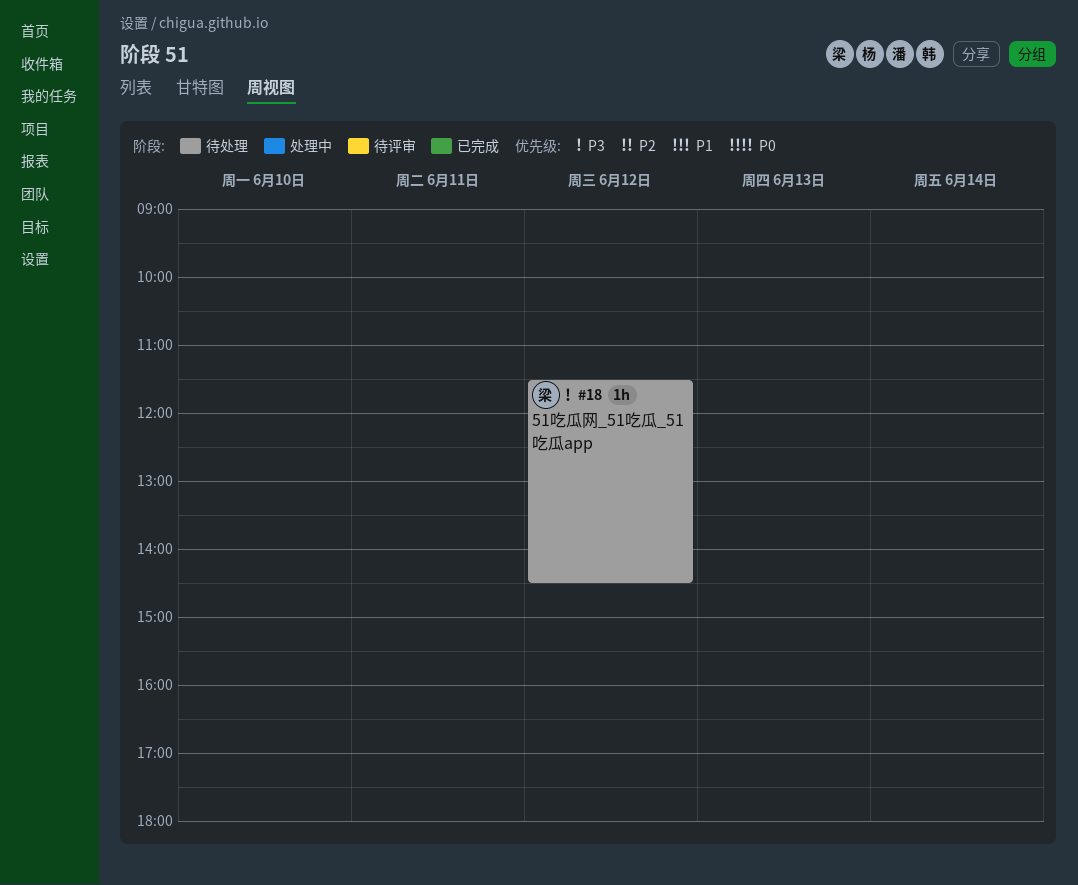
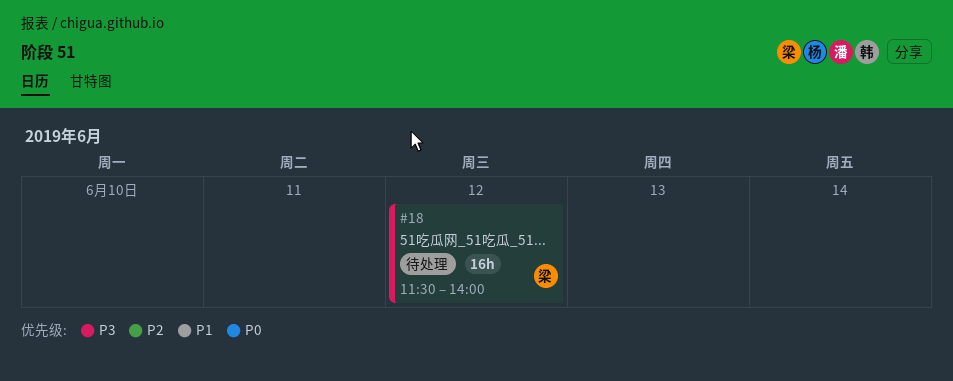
#18, estimate: 1h -> 16h
#18, ends: 14:30 -> 14:00

